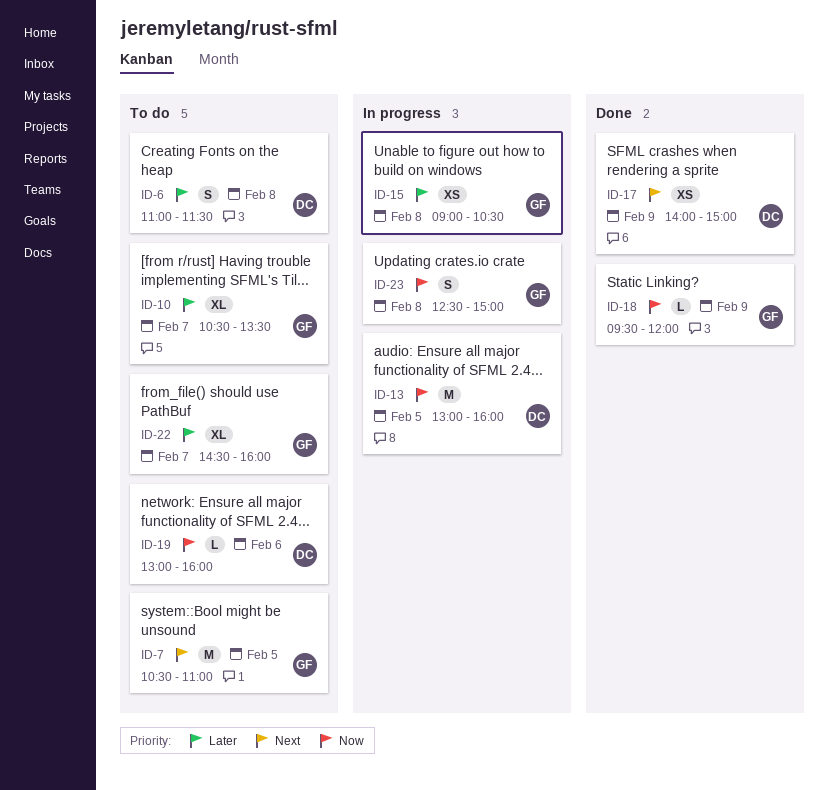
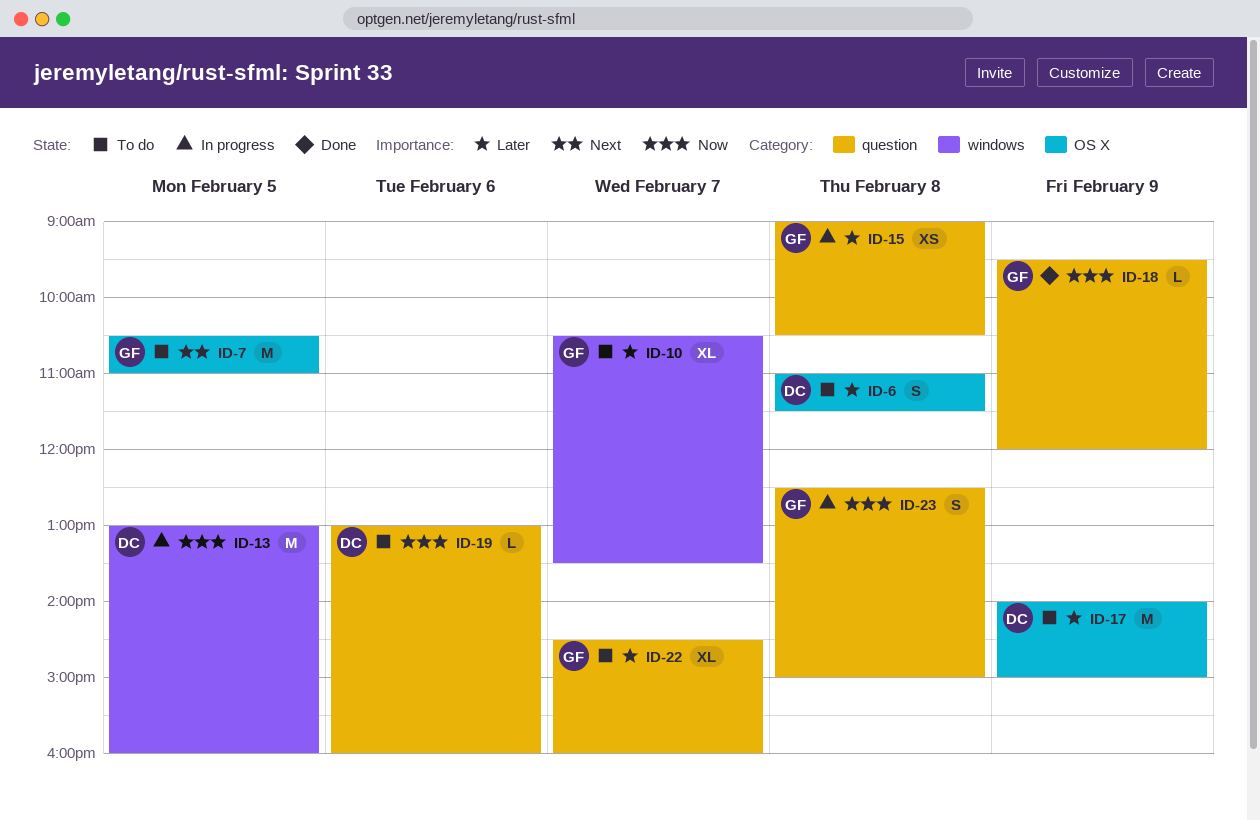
ID-17, status: Done -> To do
ID-17, priority: Next -> Later
ID-17, estimate: XS -> M

